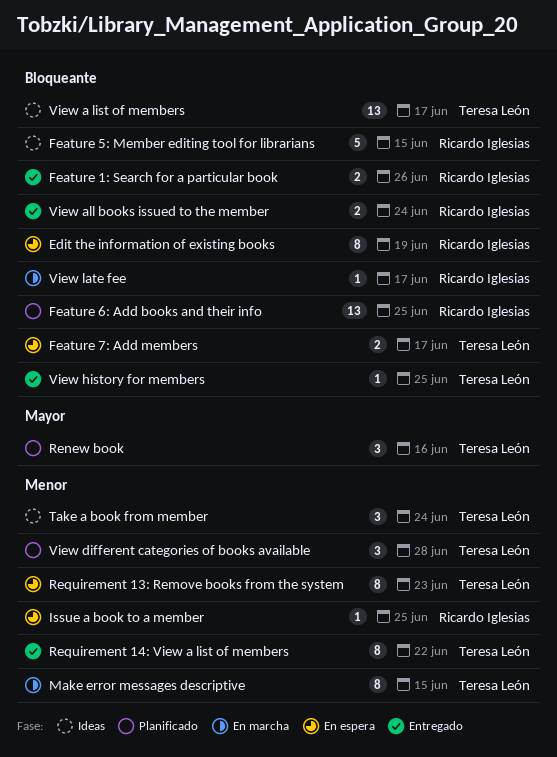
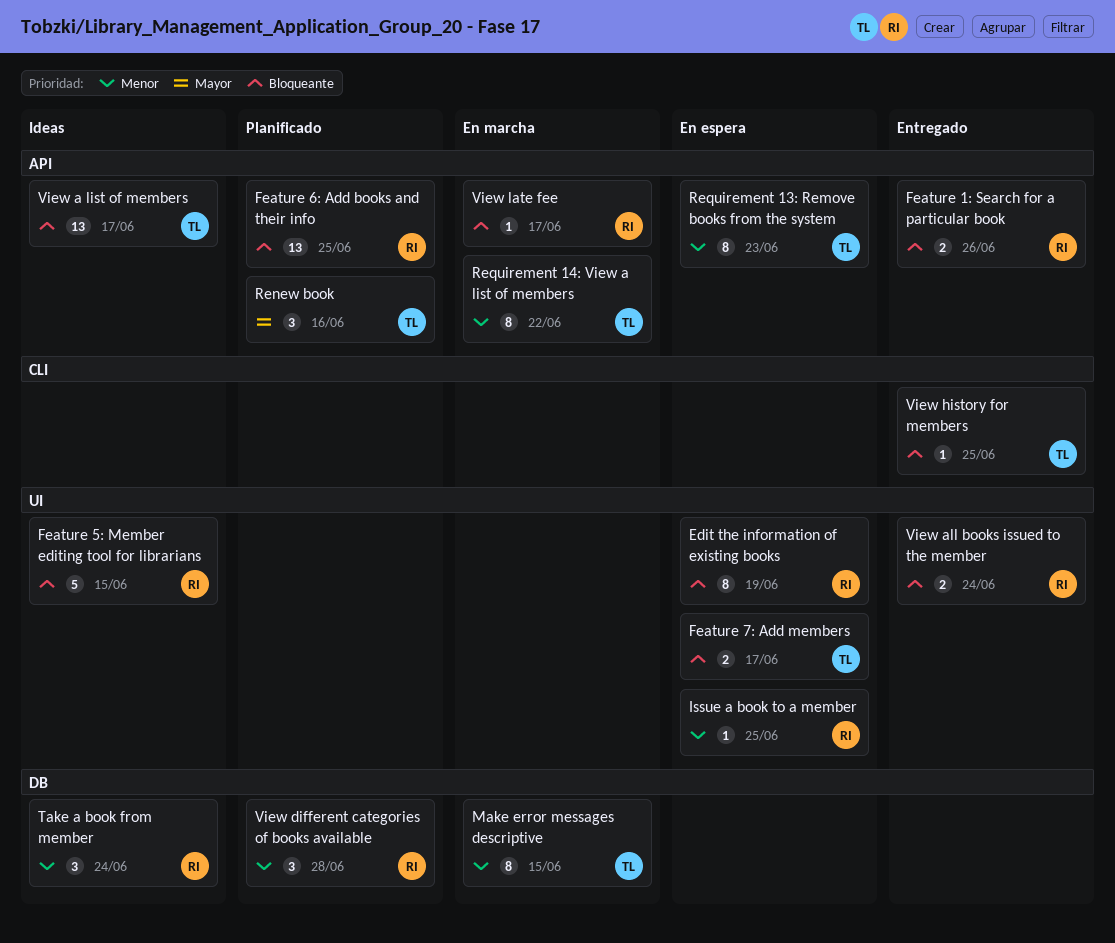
Requirement 14: View a list of members, status: Entregado -> En marcha
Take a book from member, owner: Teresa León -> Ricardo Iglesias
View different categories of books available, owner: Teresa León -> Ricardo Iglesias

